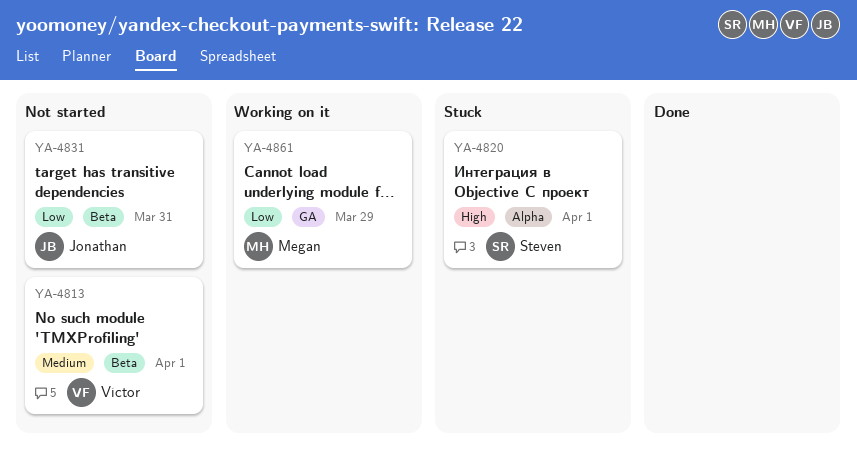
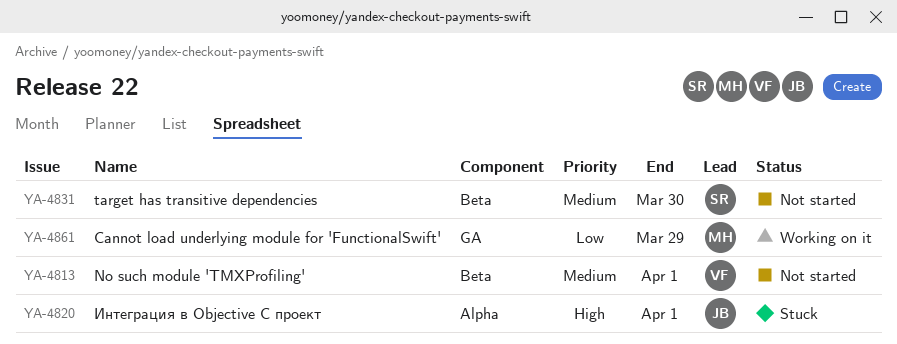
YA-4820, owner: Steven -> Jonathan
YA-4831, owner: Jonathan -> Steven
YA-4831, priority: Low -> Medium
YA-4831, due: Mar 31 -> Mar 30

